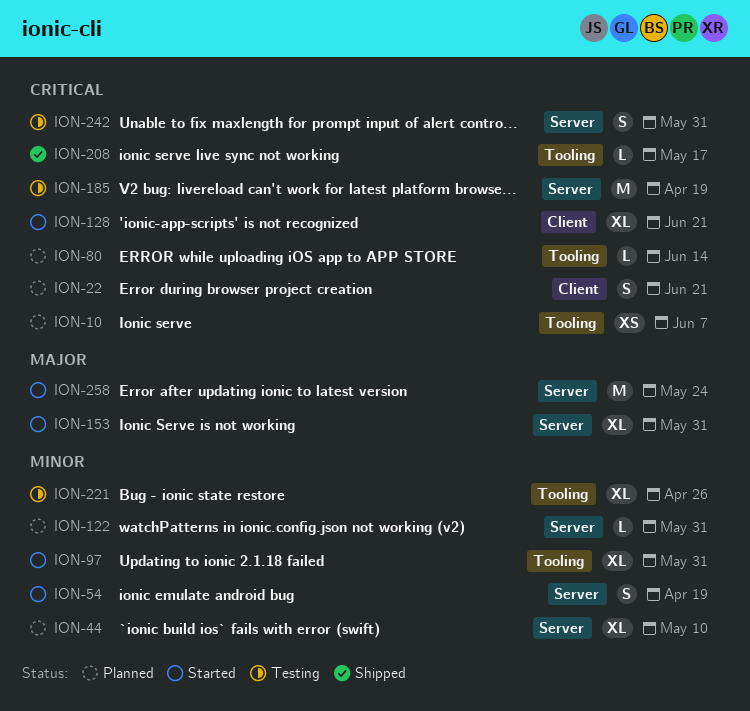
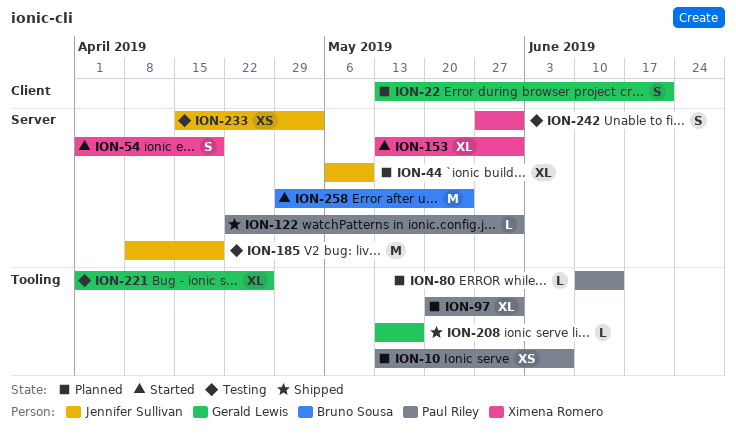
ION-97, status: Started -> Planned
ION-122, status: Planned -> Shipped
ION-128: present -> none
ION-233: none -> present

